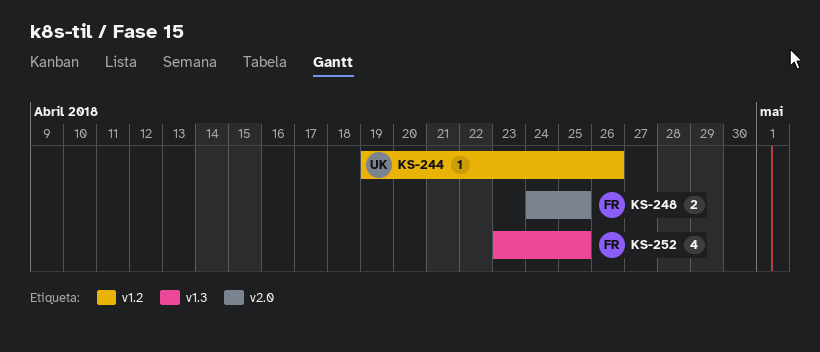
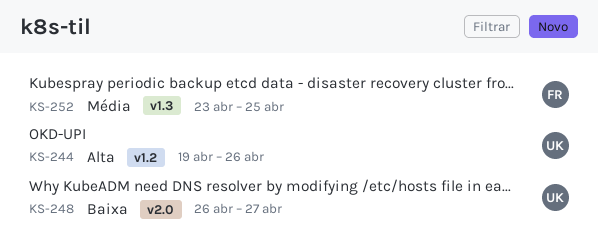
KS-248, owner: FR -> UK
KS-248, start: Apr 24 -> Apr 26
KS-248, due: Apr 25 -> Apr 27

